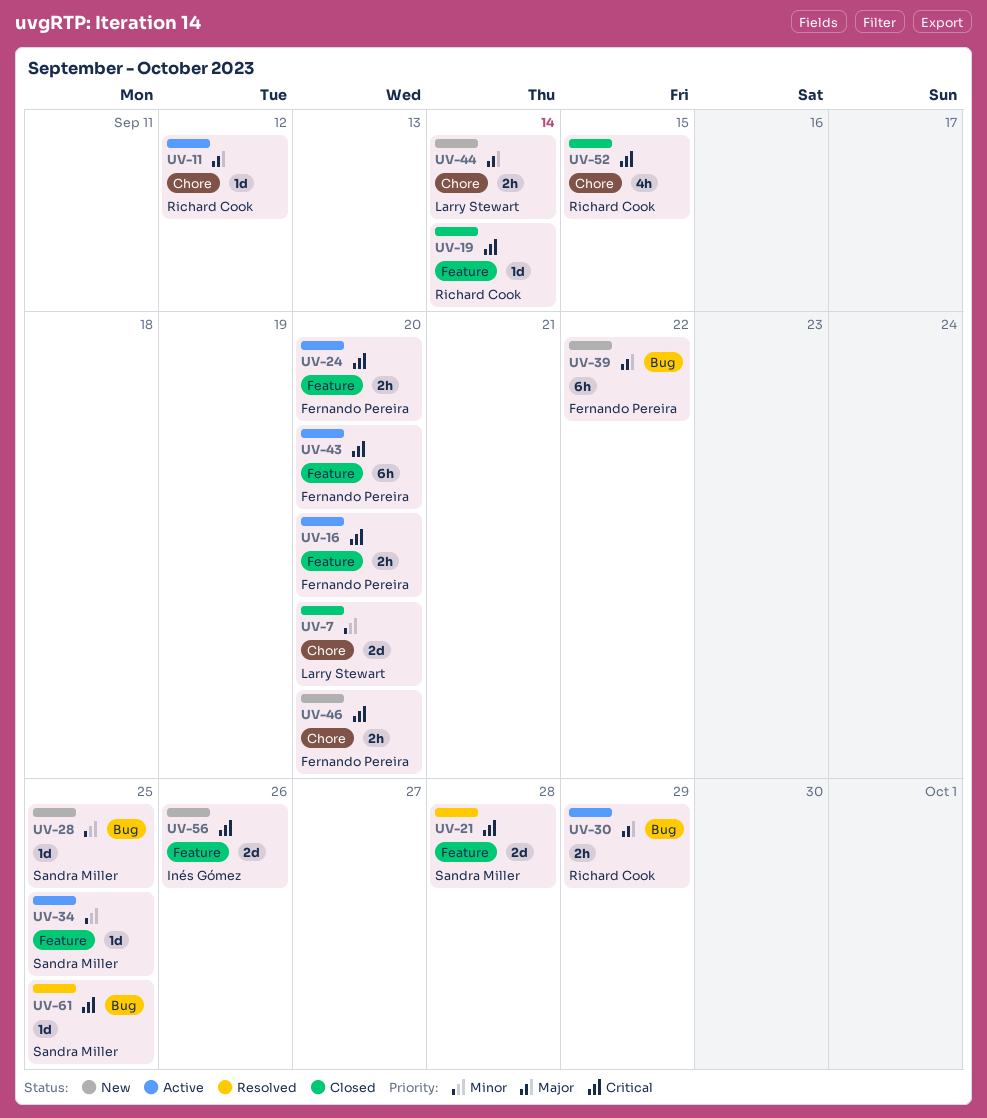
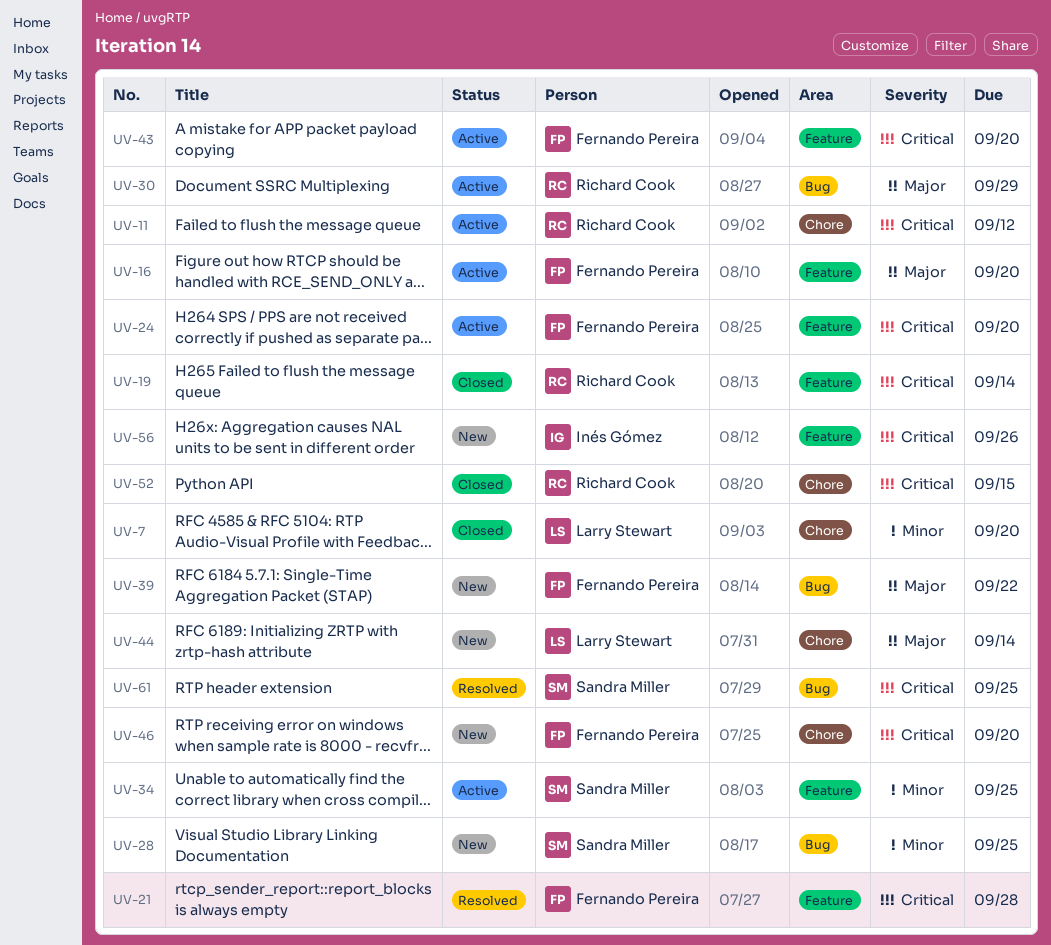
UV-11, priority: Major -> Critical
UV-16, priority: Critical -> Major
UV-21, owner: Sandra Miller -> Fernando Pereira

